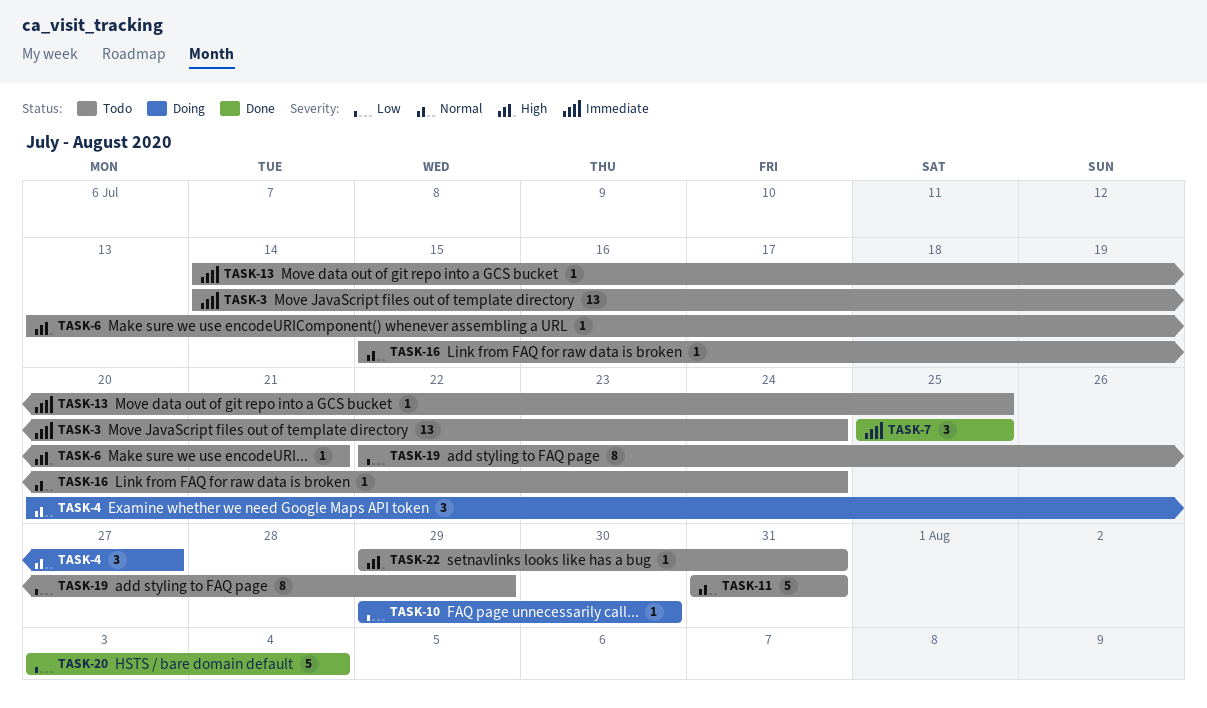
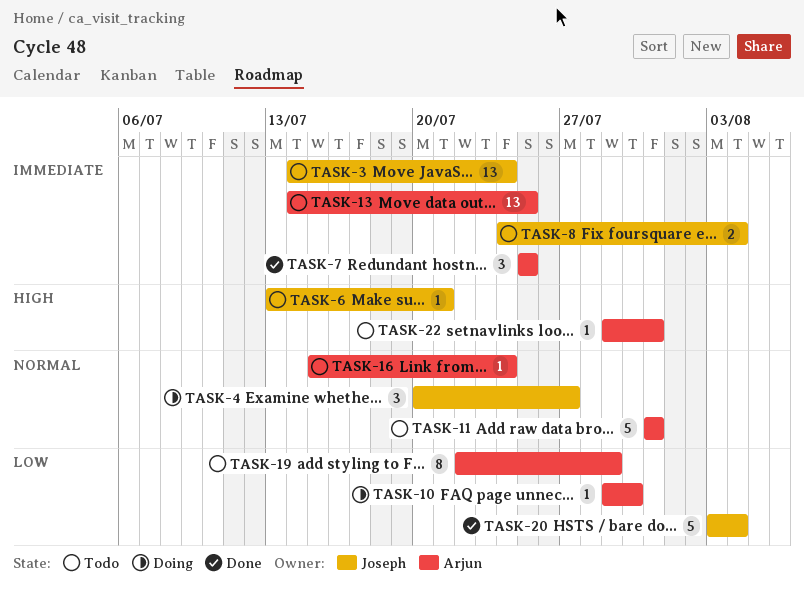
TASK-8: none -> present
TASK-13, estimate: 1 -> 13

